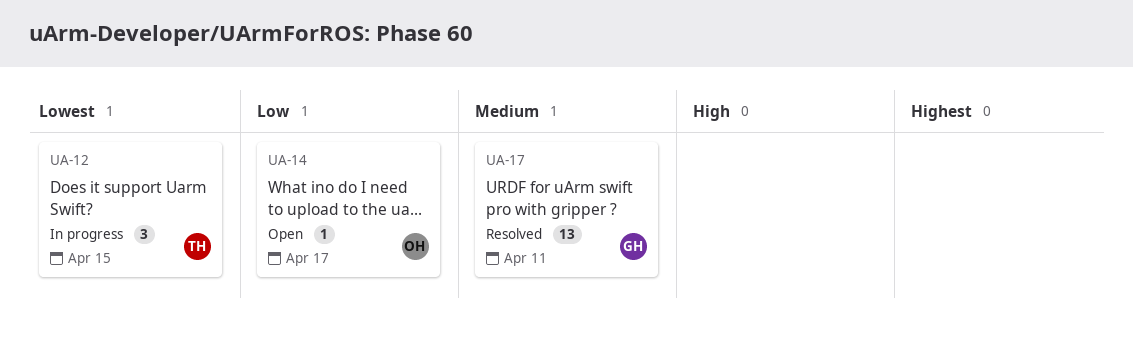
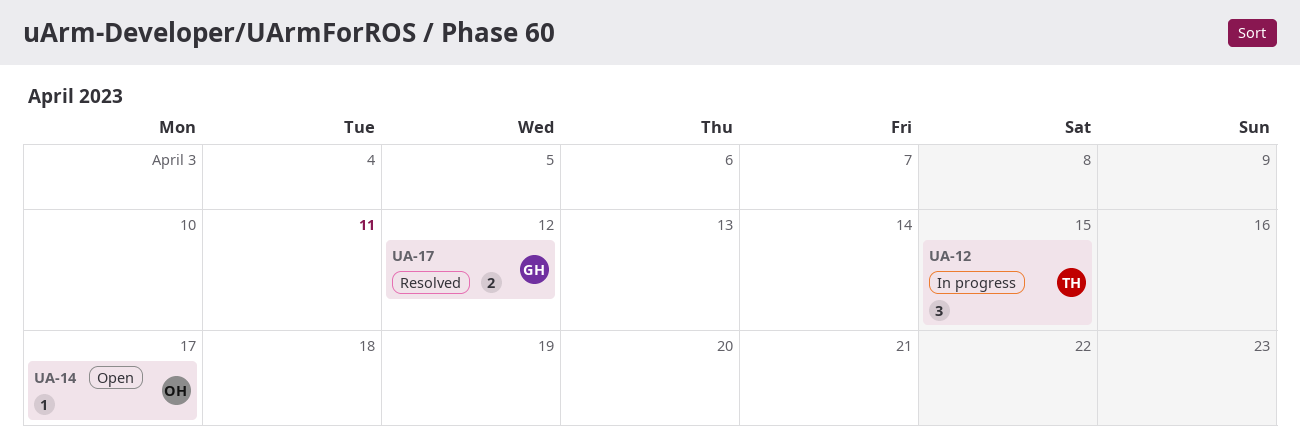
UA-17, estimate: 13 -> 2
UA-17, due: Apr 11 -> Apr 12

